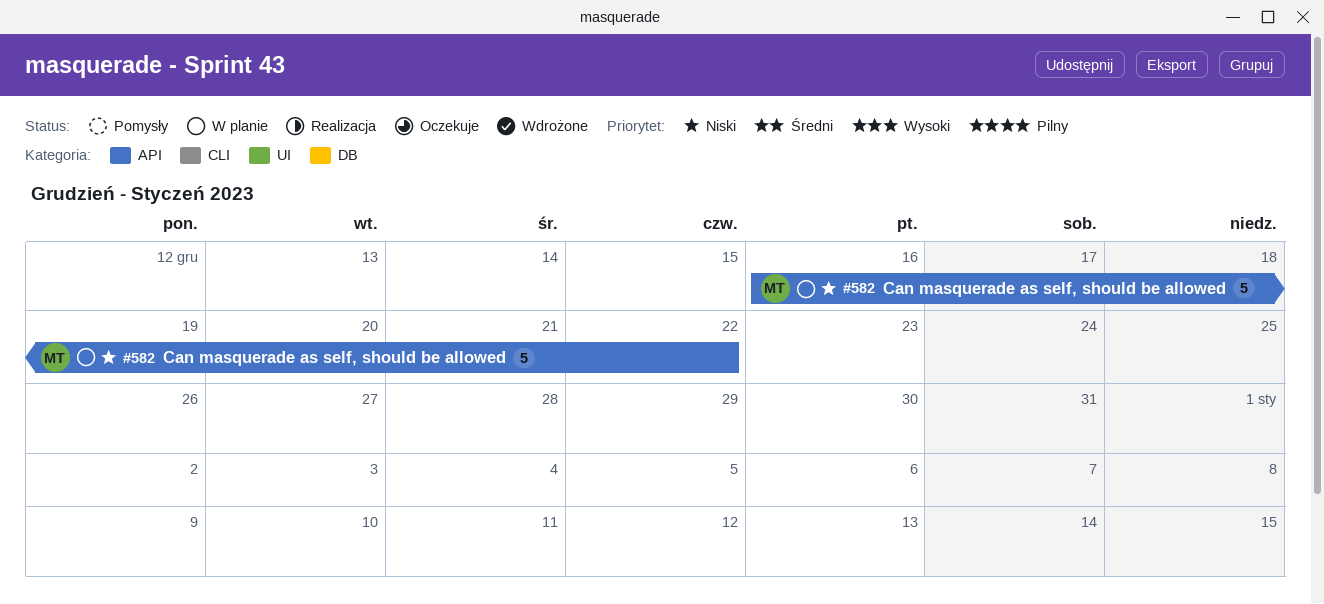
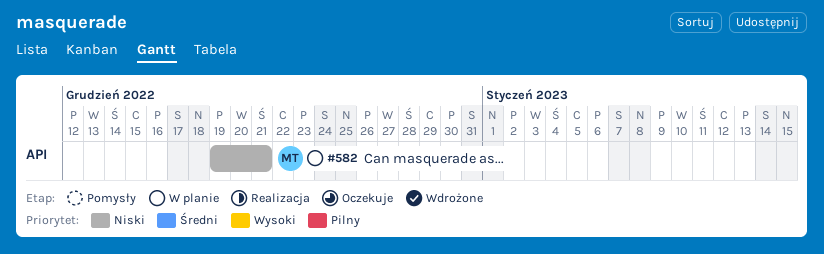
#582, start: Dec 16 -> Dec 19
#582, due: Dec 22 -> Dec 21

